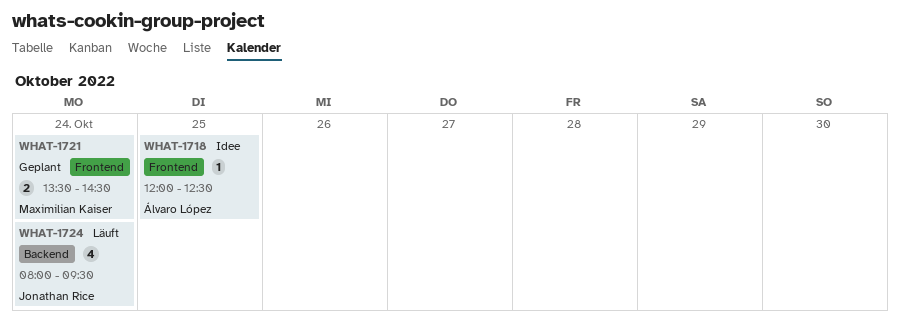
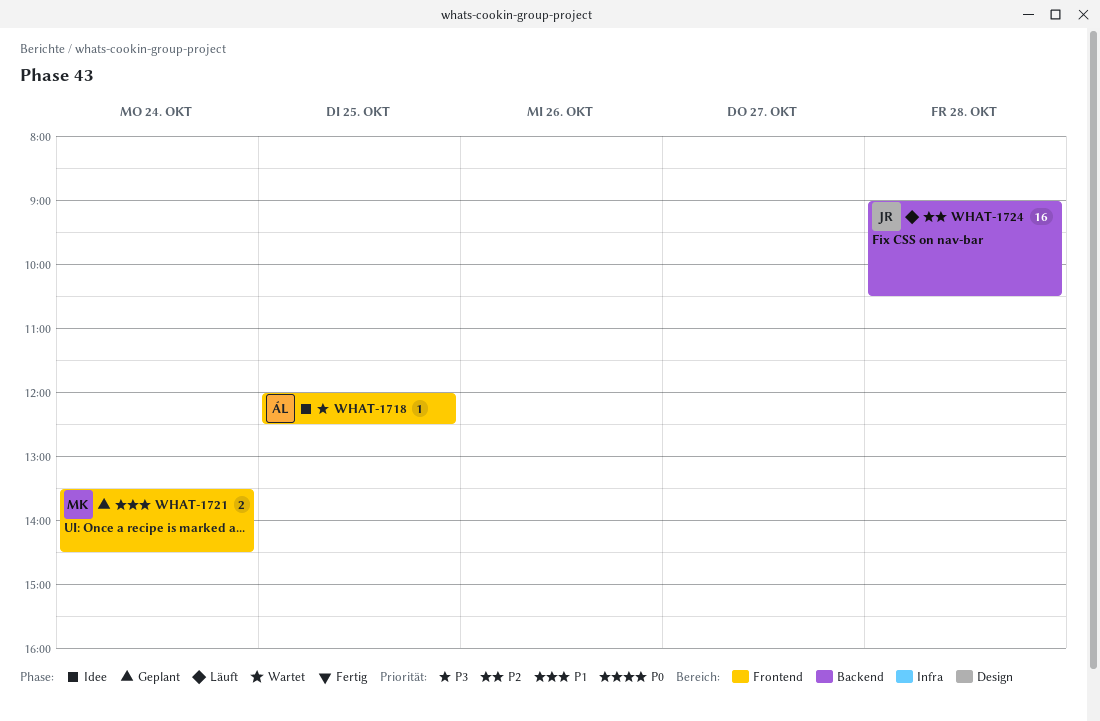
WHAT-1724, estimate: 4 -> 16
WHAT-1724, day: Oct 24 -> Oct 28
WHAT-1724, begins: 08:00 -> 09:00
WHAT-1724, ends: 09:30 -> 10:30

